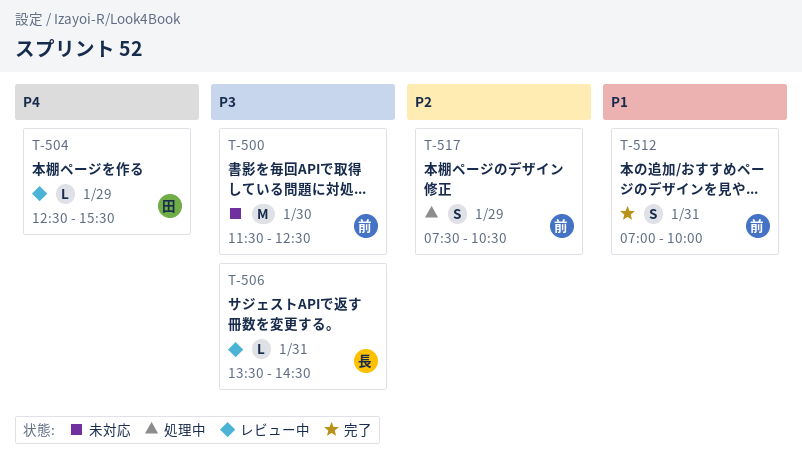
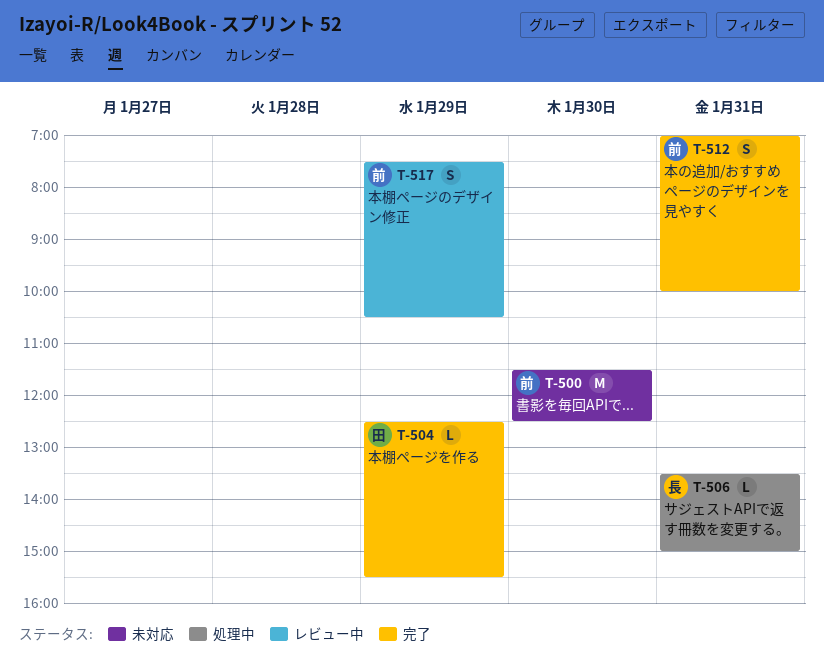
T-504, status: レビュー中 -> 完了
T-506, status: レビュー中 -> 処理中
T-506, ends: 14:30 -> 15:00
T-517, status: 処理中 -> レビュー中

